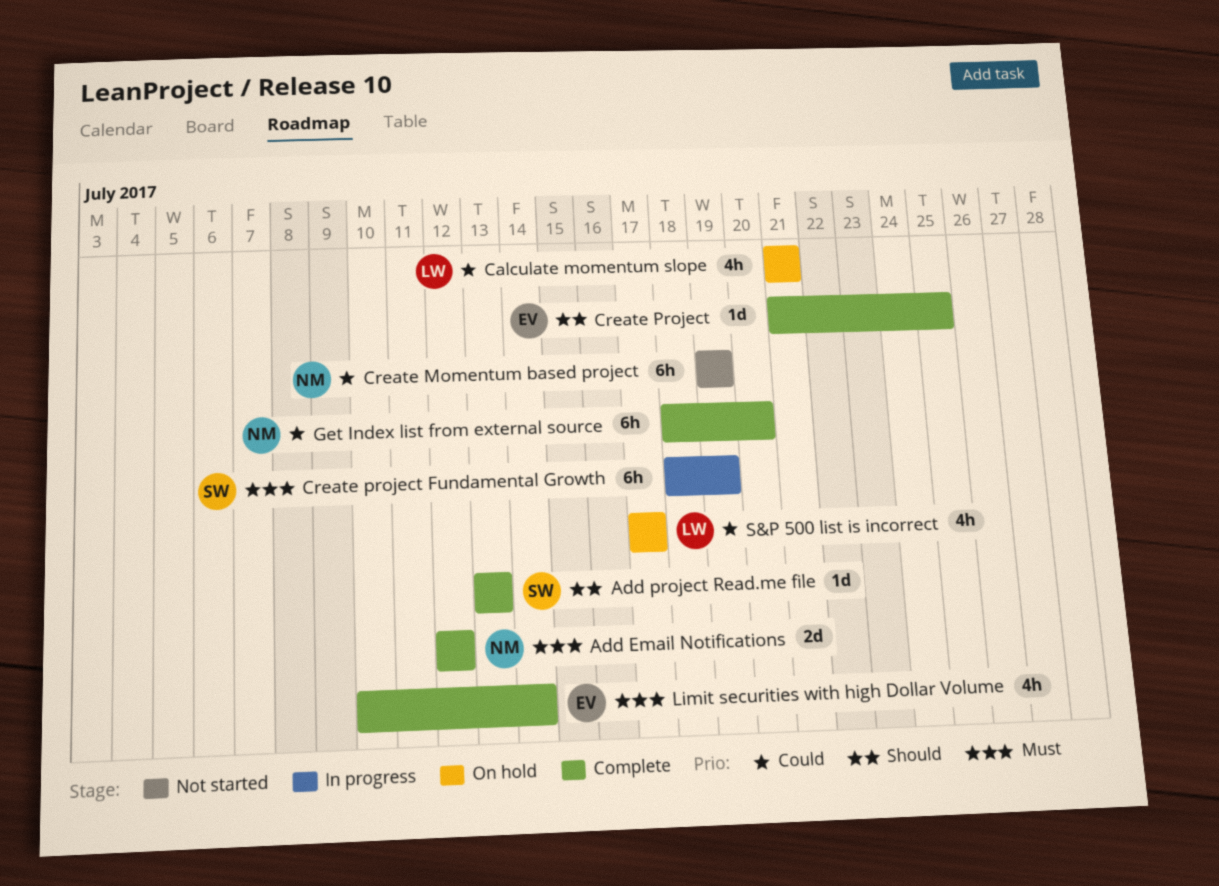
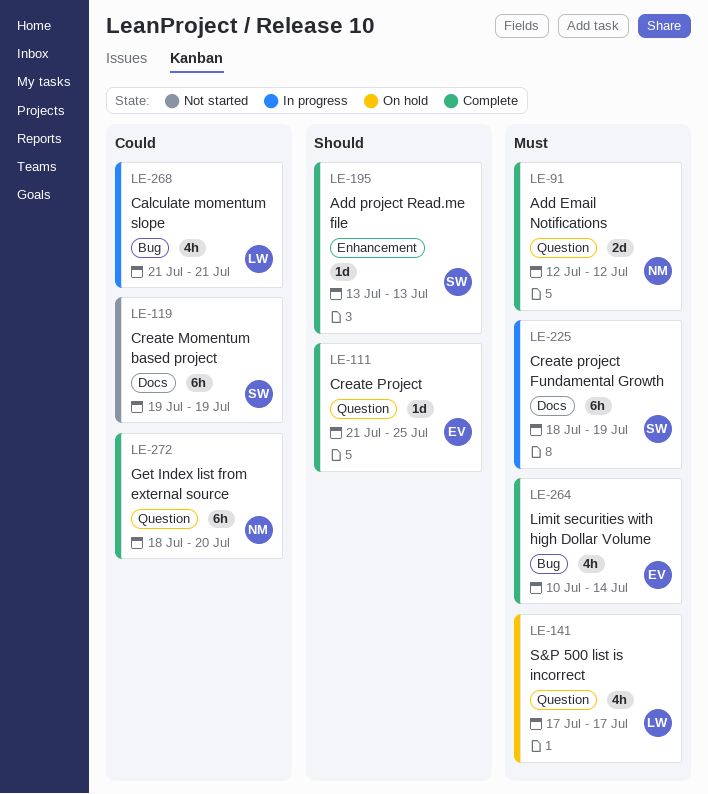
Calculate momentum slope, status: On hold -> In progress
Create Momentum based project, owner: NM -> SW
S&P 500 list is incorrect, priority: Could -> Must

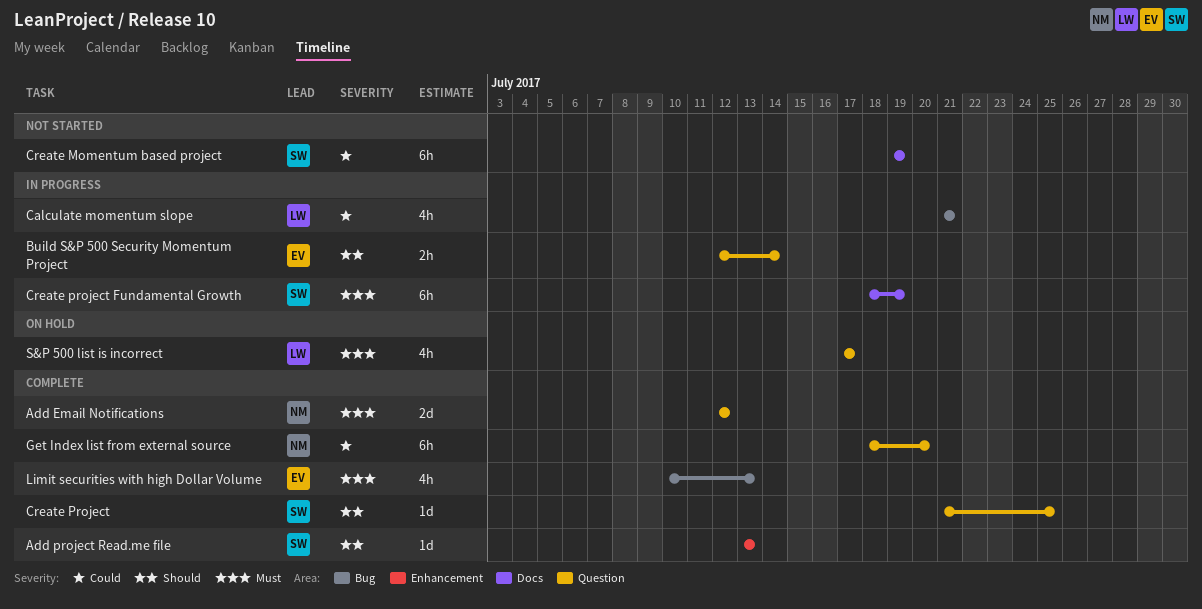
Build S&P 500 Security Momentum Project: none -> present
Create Project, owner: EV -> SW
Limit securities with high Dollar Volume, due: Jul 14 -> Jul 13

